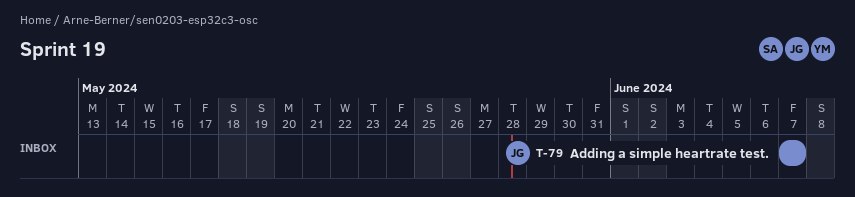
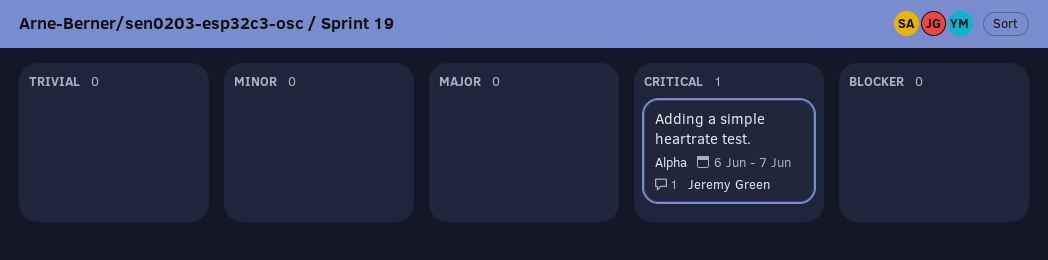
Adding a simple heartrate test., start: Jun 7 -> Jun 6

